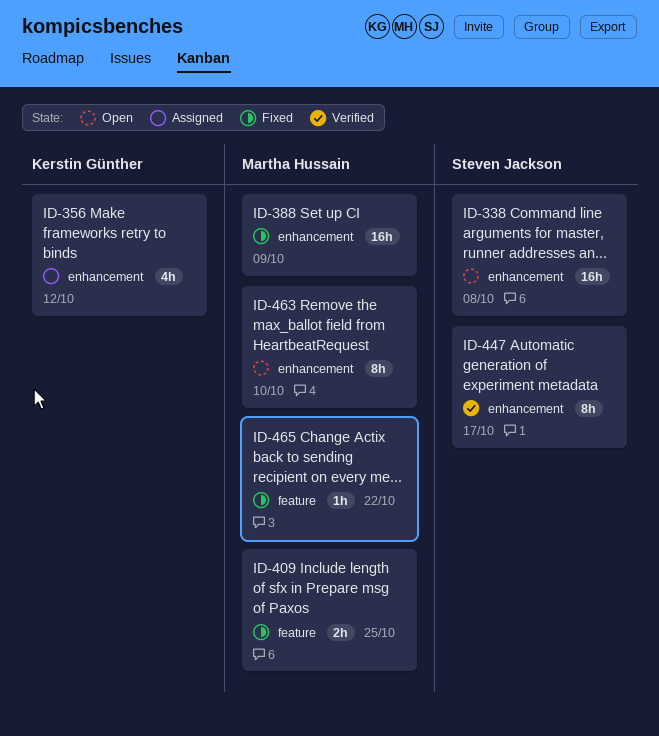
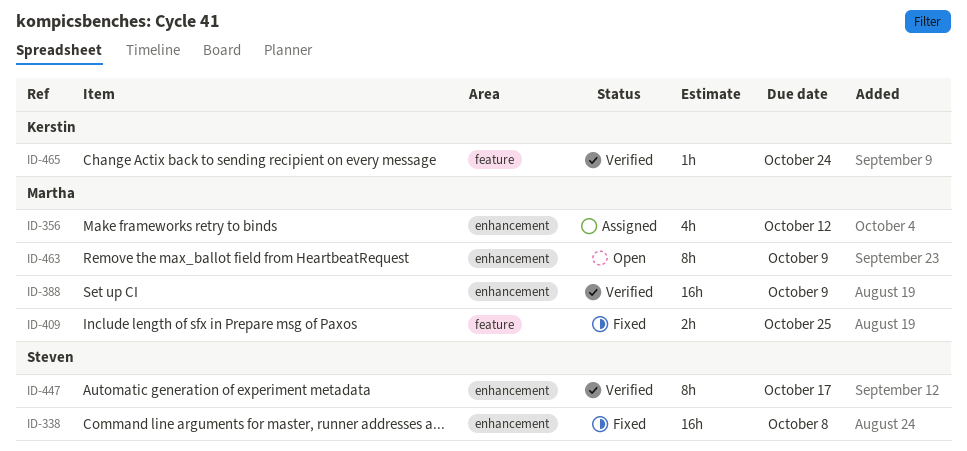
ID-338, status: Open -> Fixed
ID-356, owner: Kerstin Günther -> Martha Hussain
ID-388, status: Fixed -> Verified
ID-463, due: Oct 10 -> Oct 9
ID-465, status: Fixed -> Verified
ID-465, owner: Martha Hussain -> Kerstin Günther
ID-465, due: Oct 22 -> Oct 24

